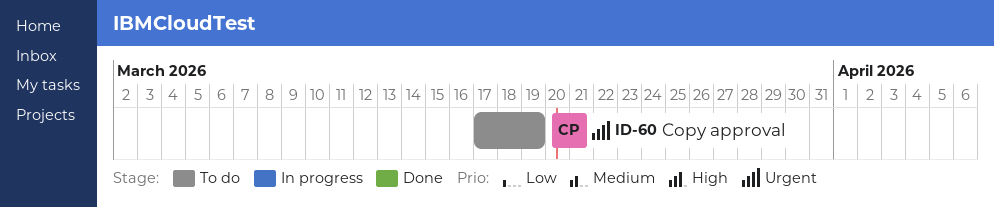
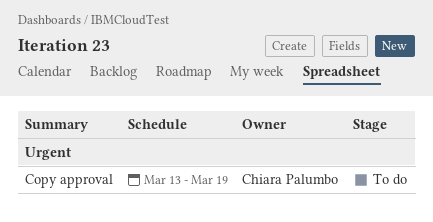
Copy approval, start: Mar 17 -> Mar 13

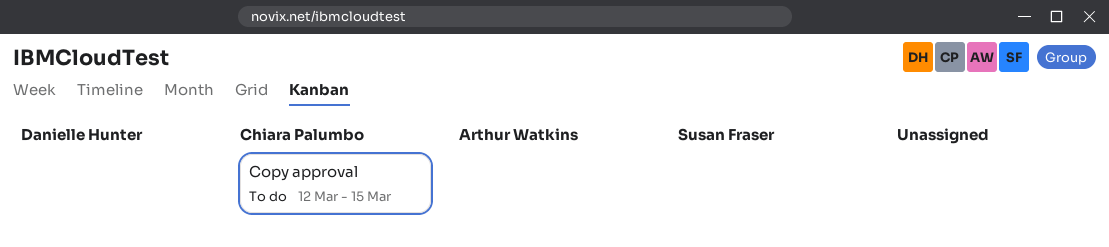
Copy approval, start: Mar 13 -> Mar 12
Copy approval, due: Mar 19 -> Mar 15

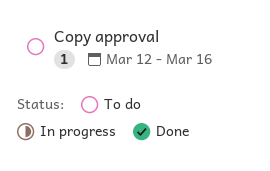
Copy approval, due: Mar 15 -> Mar 16

